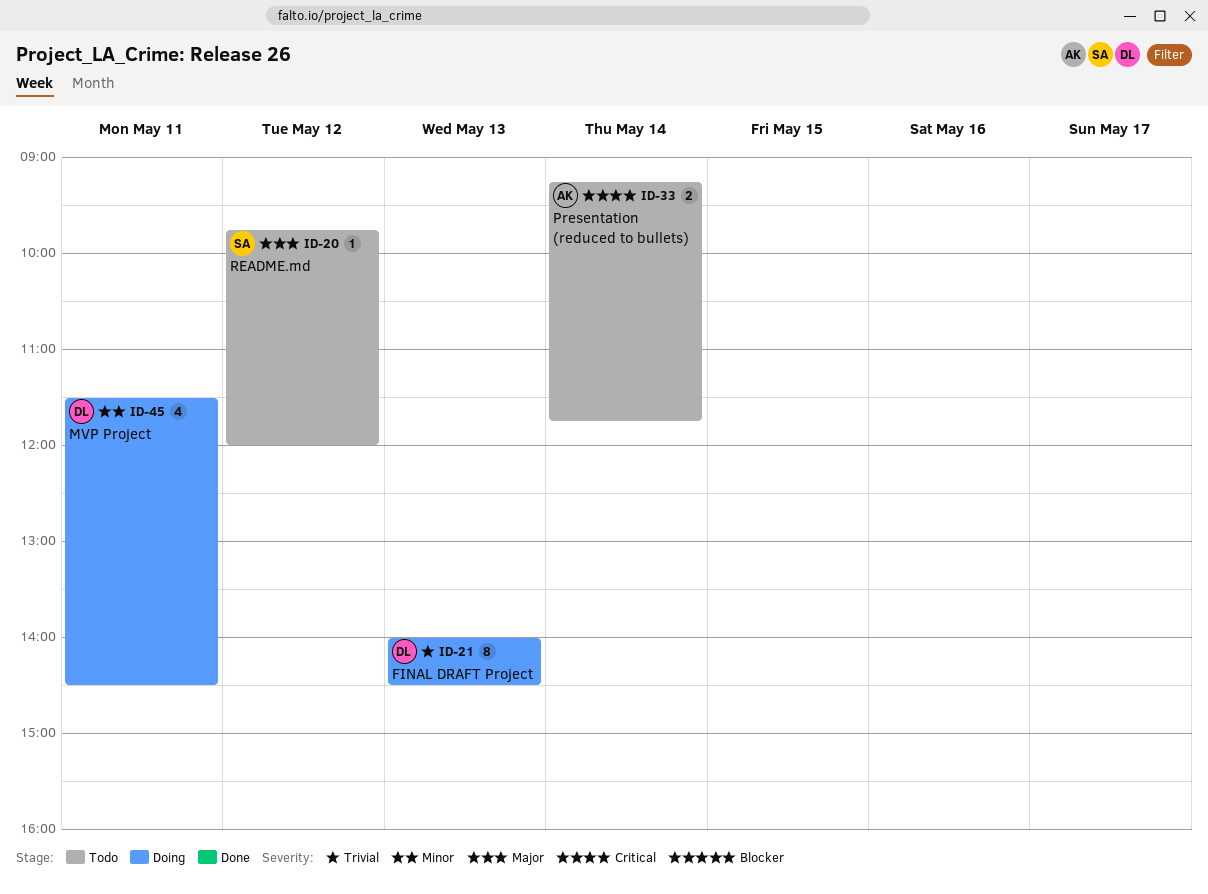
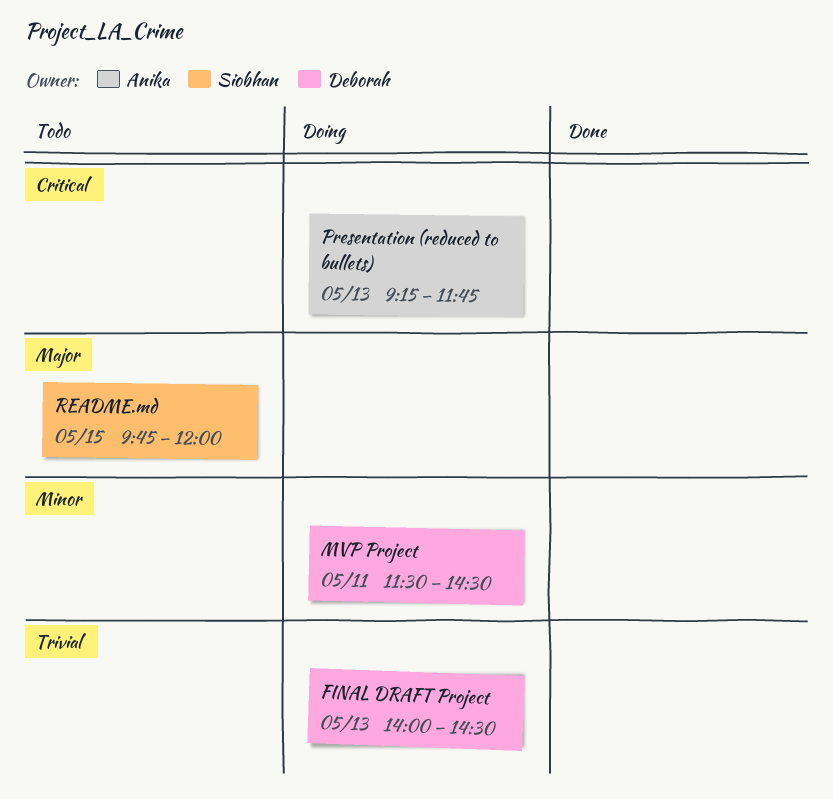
Presentation (reduced to bullets), status: Todo -> Doing
Presentation (reduced to bullets), day: May 14 -> May 13
README.md, day: May 12 -> May 15

